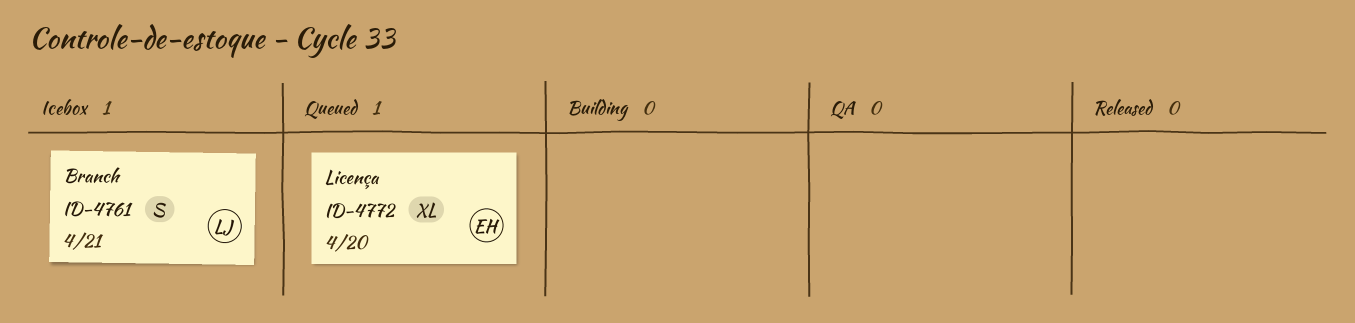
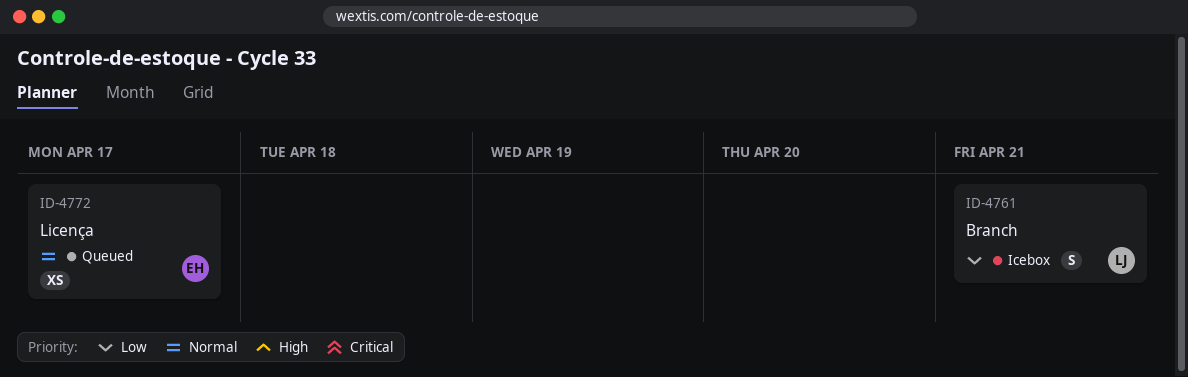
ID-4772, estimate: XL -> XS
ID-4772, due: Apr 20 -> Apr 17

